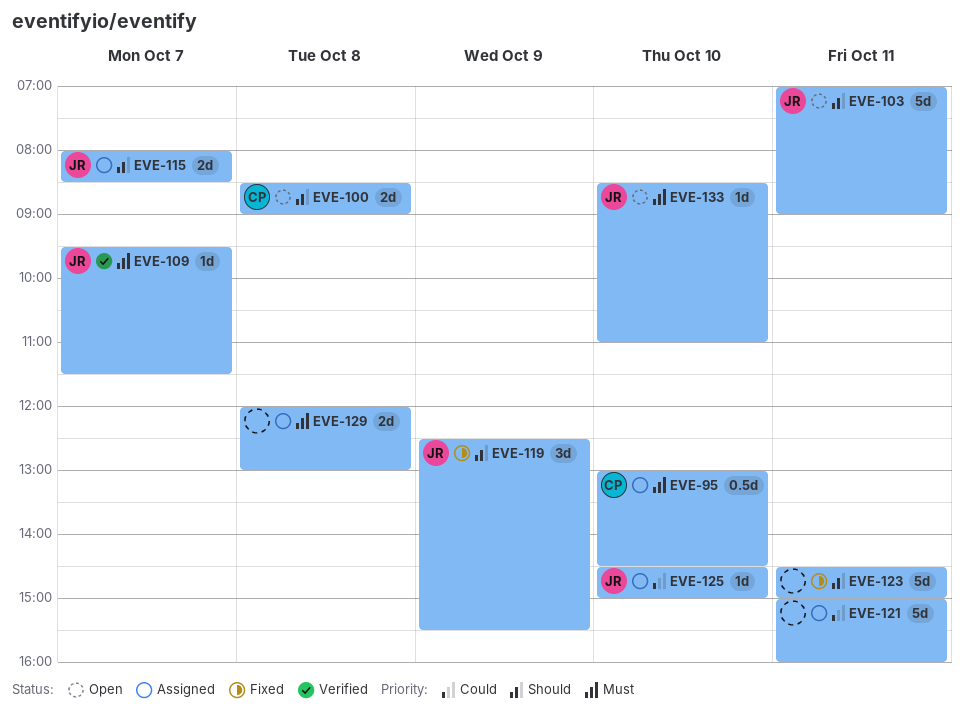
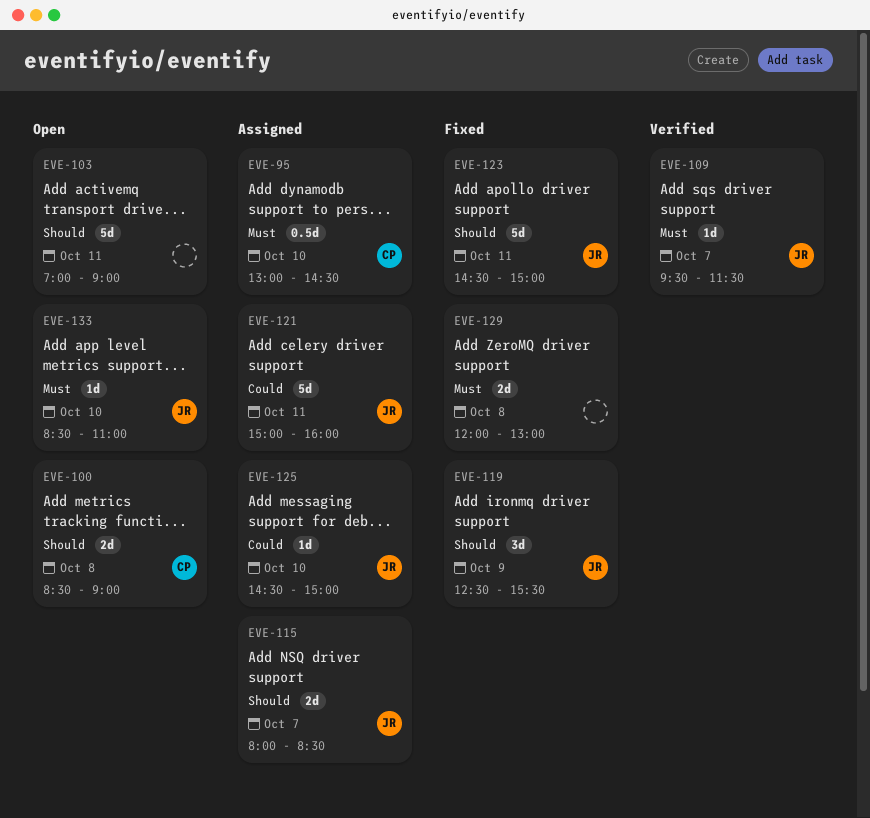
EVE-103, owner: JR -> none
EVE-121, owner: none -> JR
EVE-123, owner: none -> JR
EVE-129, status: Assigned -> Fixed

